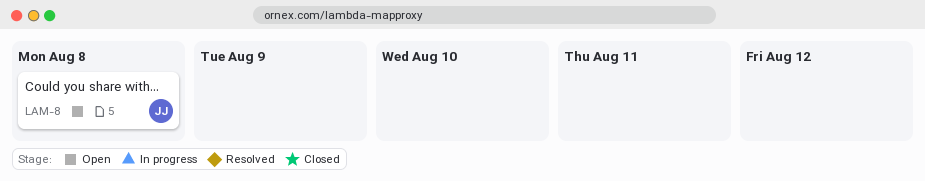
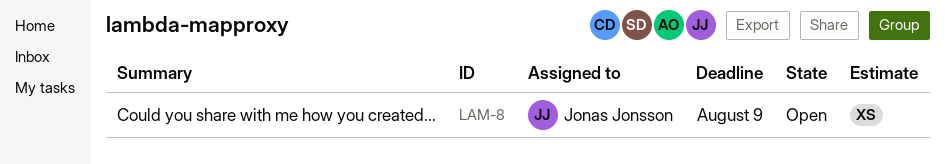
LAM-8, due: Aug 8 -> Aug 9

